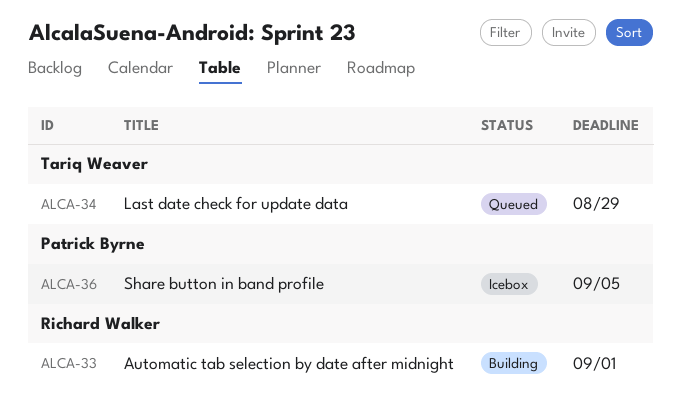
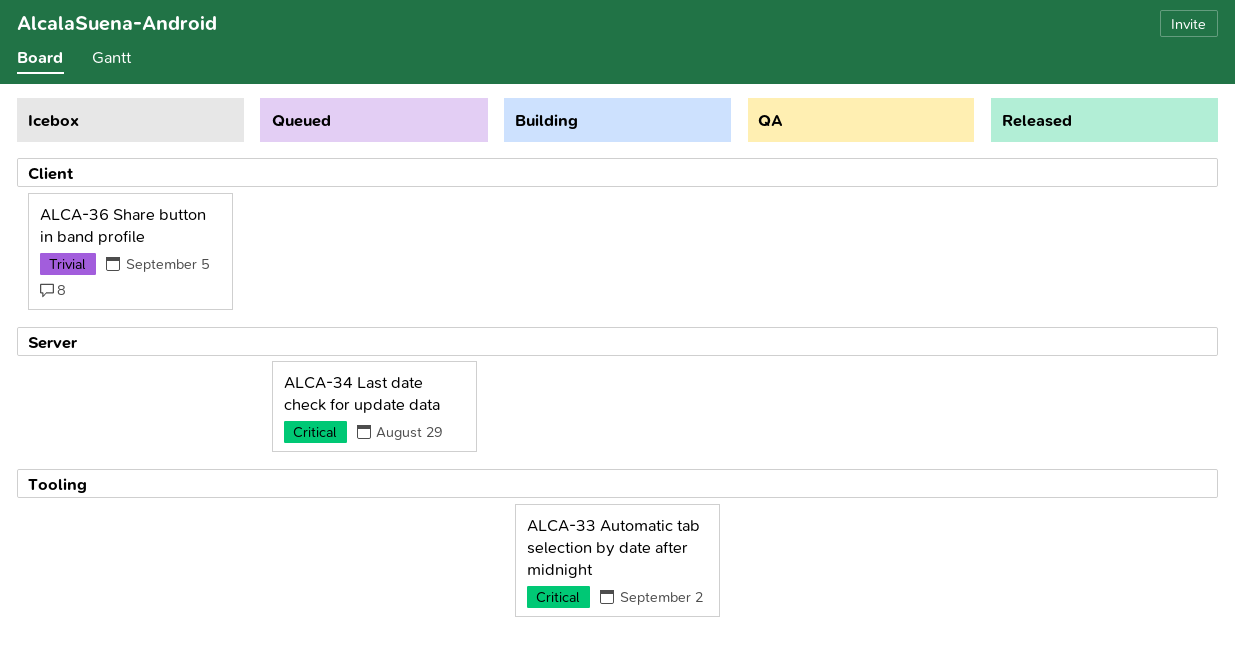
ALCA-33, due: Sep 1 -> Sep 2

